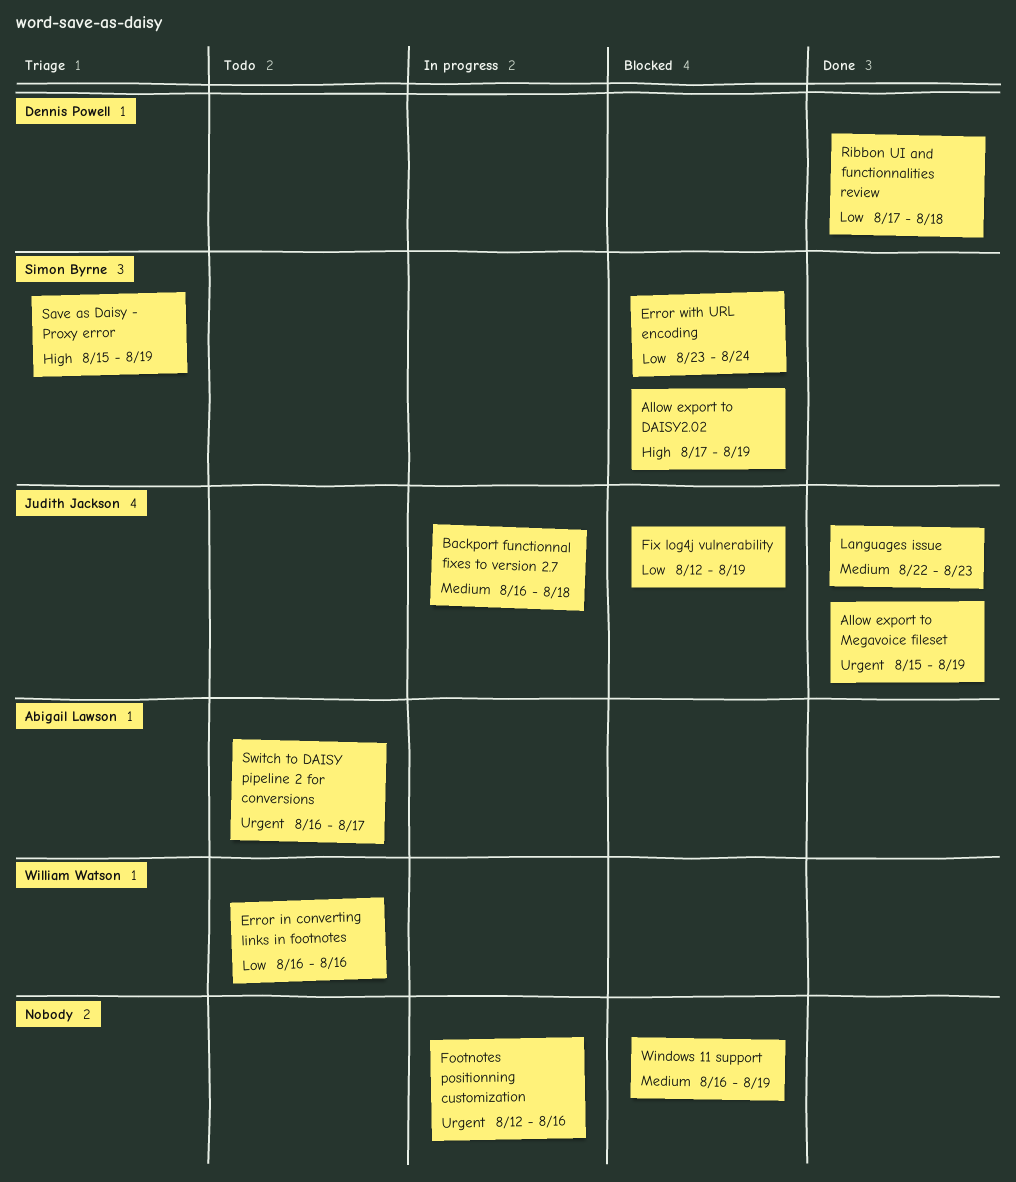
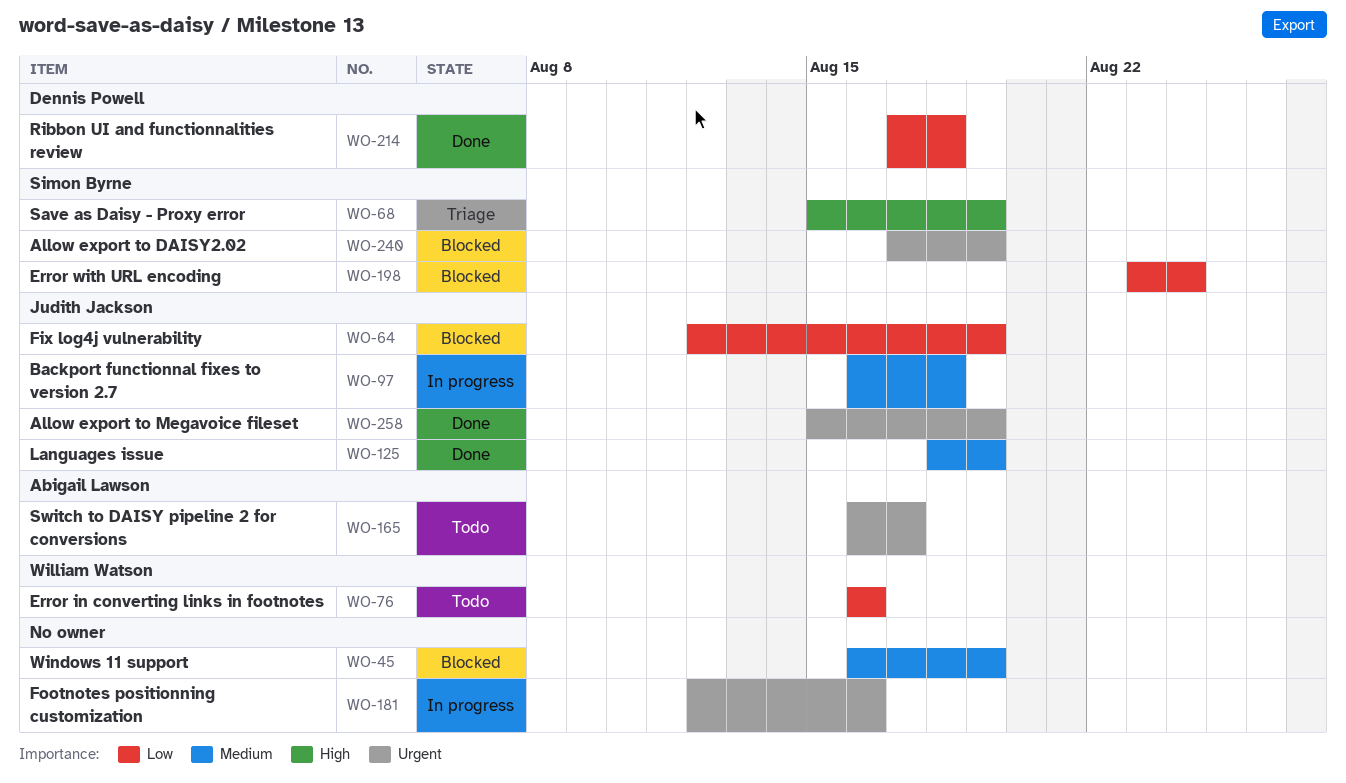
Allow export to DAISY2.02, priority: High -> Urgent
Languages issue, start: Aug 22 -> Aug 18
Languages issue, due: Aug 23 -> Aug 19

